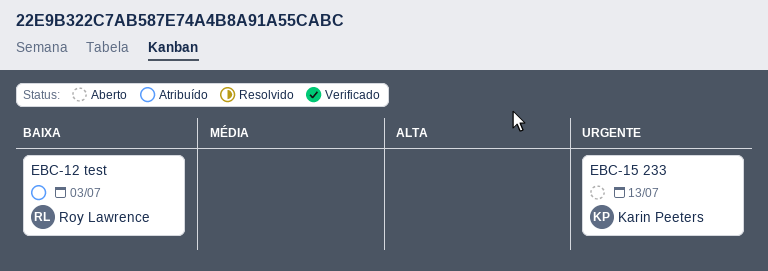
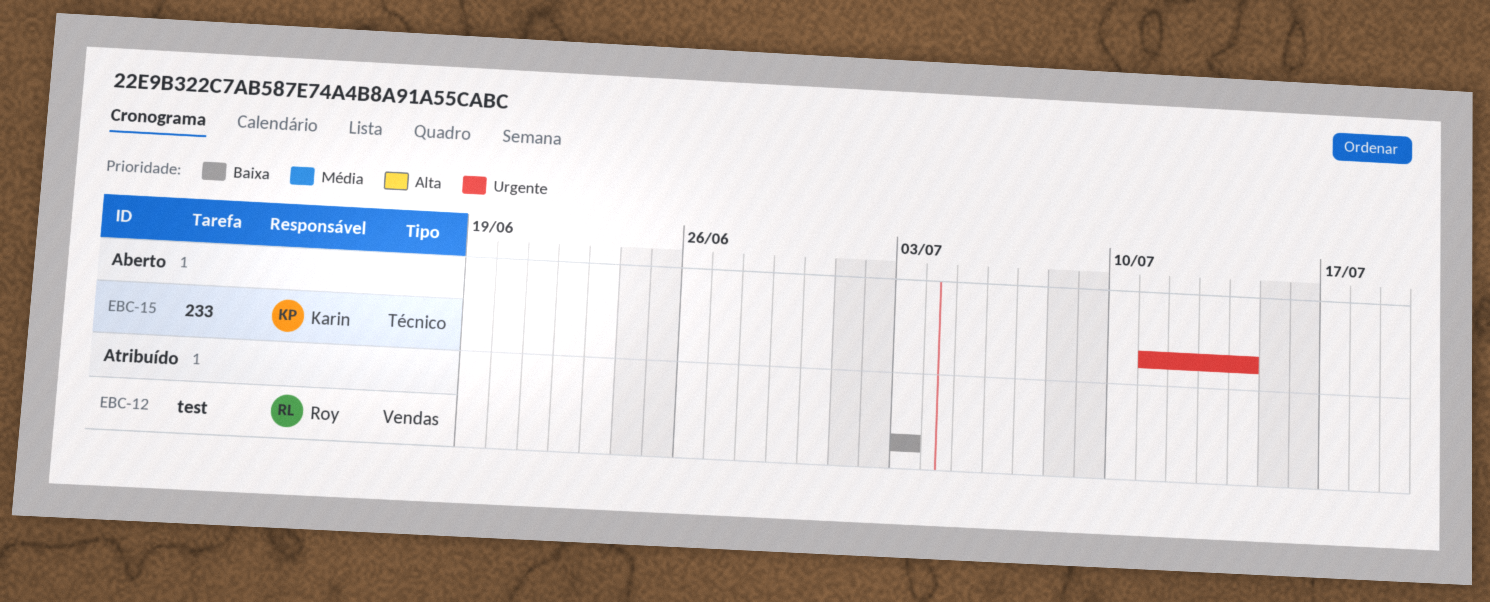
EBC-15, due: Jul 13 -> Jul 14

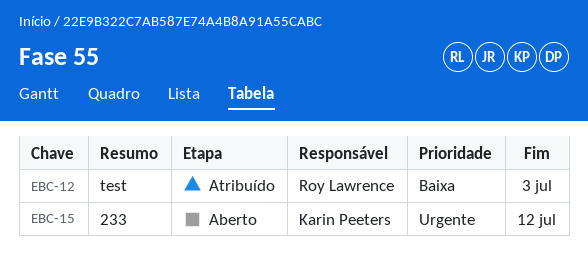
EBC-15, due: Jul 14 -> Jul 12

